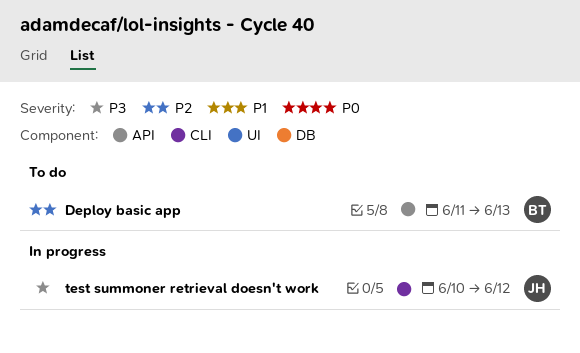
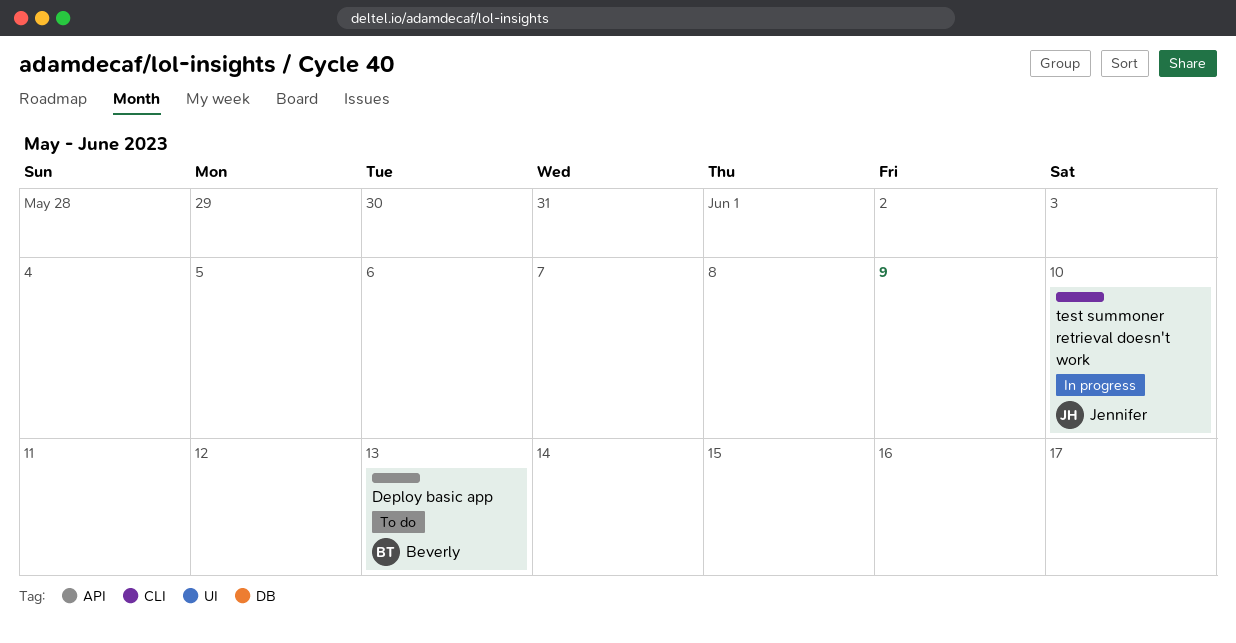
test summoner retrieval doesn't work, due: Jun 12 -> Jun 10

